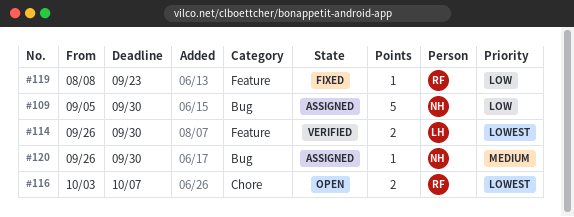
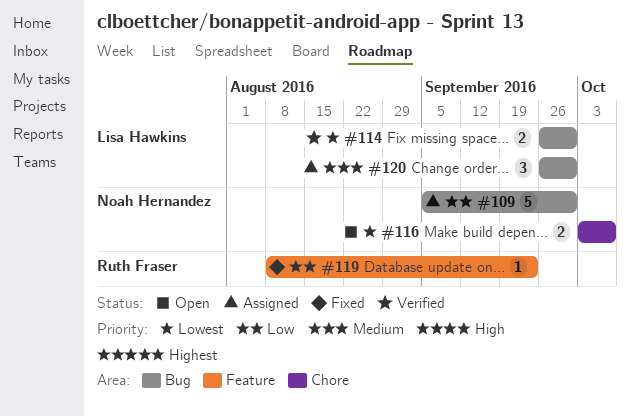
#114, label: Feature -> Bug
#116, owner: Ruth Fraser -> Noah Hernandez
#120, owner: Noah Hernandez -> Lisa Hawkins
#120, estimate: 1 -> 3

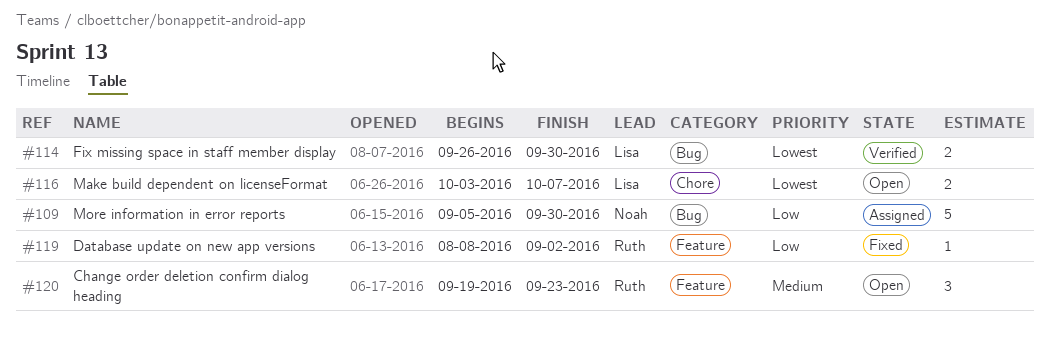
#116, owner: Noah Hernandez -> Lisa Hawkins
#119, due: Sep 23 -> Sep 2
#120, status: Assigned -> Open
#120, owner: Lisa Hawkins -> Ruth Fraser
#120, label: Bug -> Feature
#120, start: Sep 26 -> Sep 19
#120, due: Sep 30 -> Sep 23

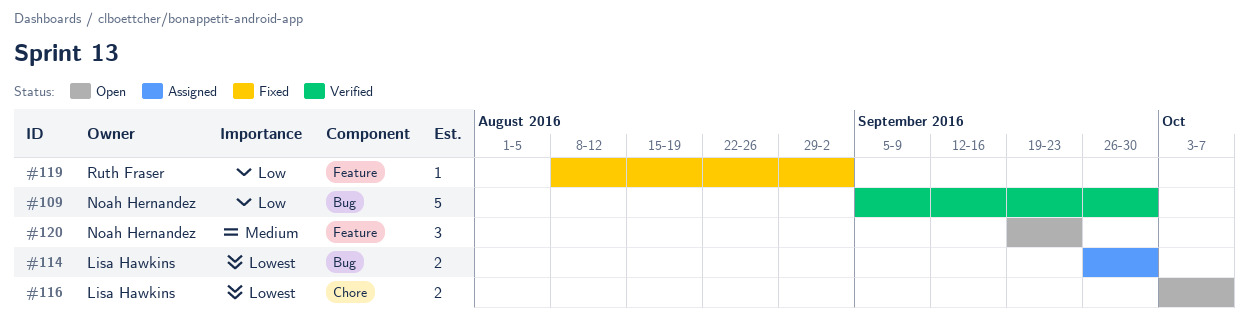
#109, status: Assigned -> Verified
#114, status: Verified -> Assigned
#120, owner: Ruth Fraser -> Noah Hernandez

